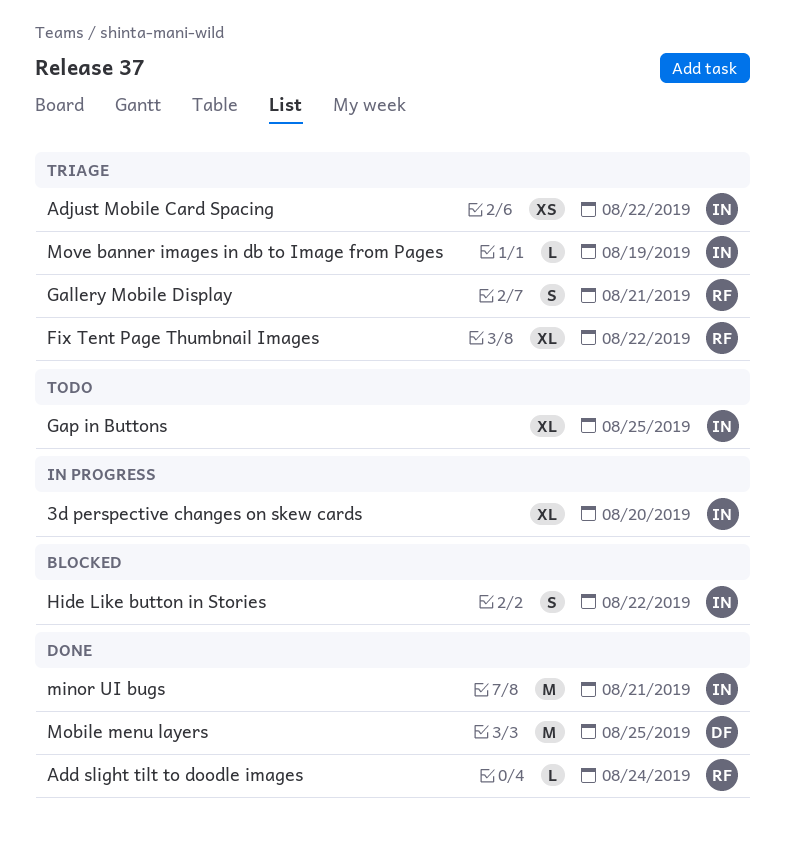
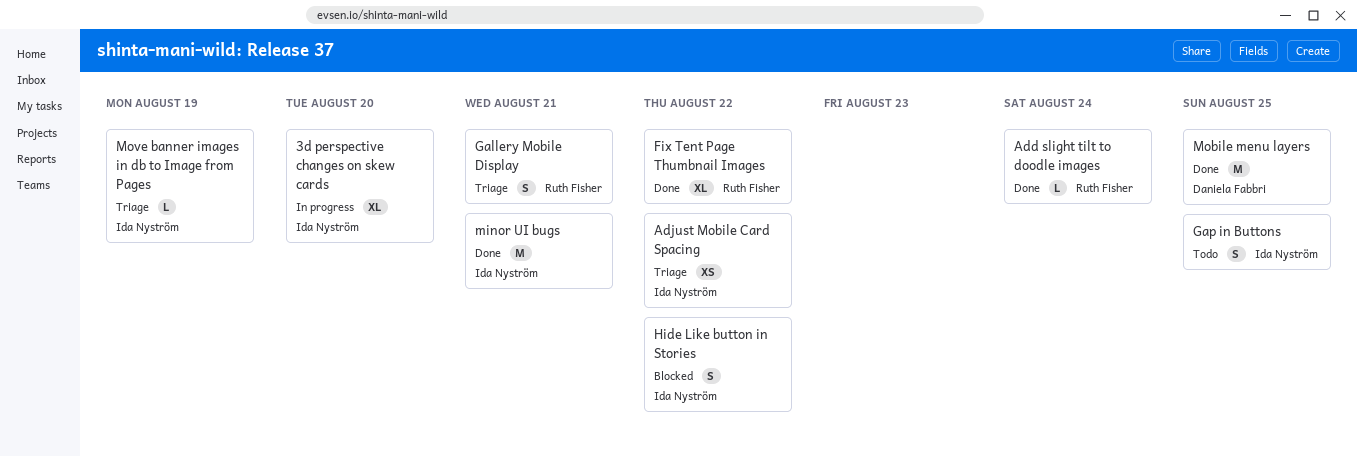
Fix Tent Page Thumbnail Images, status: Triage -> Done
Gap in Buttons, estimate: XL -> S

